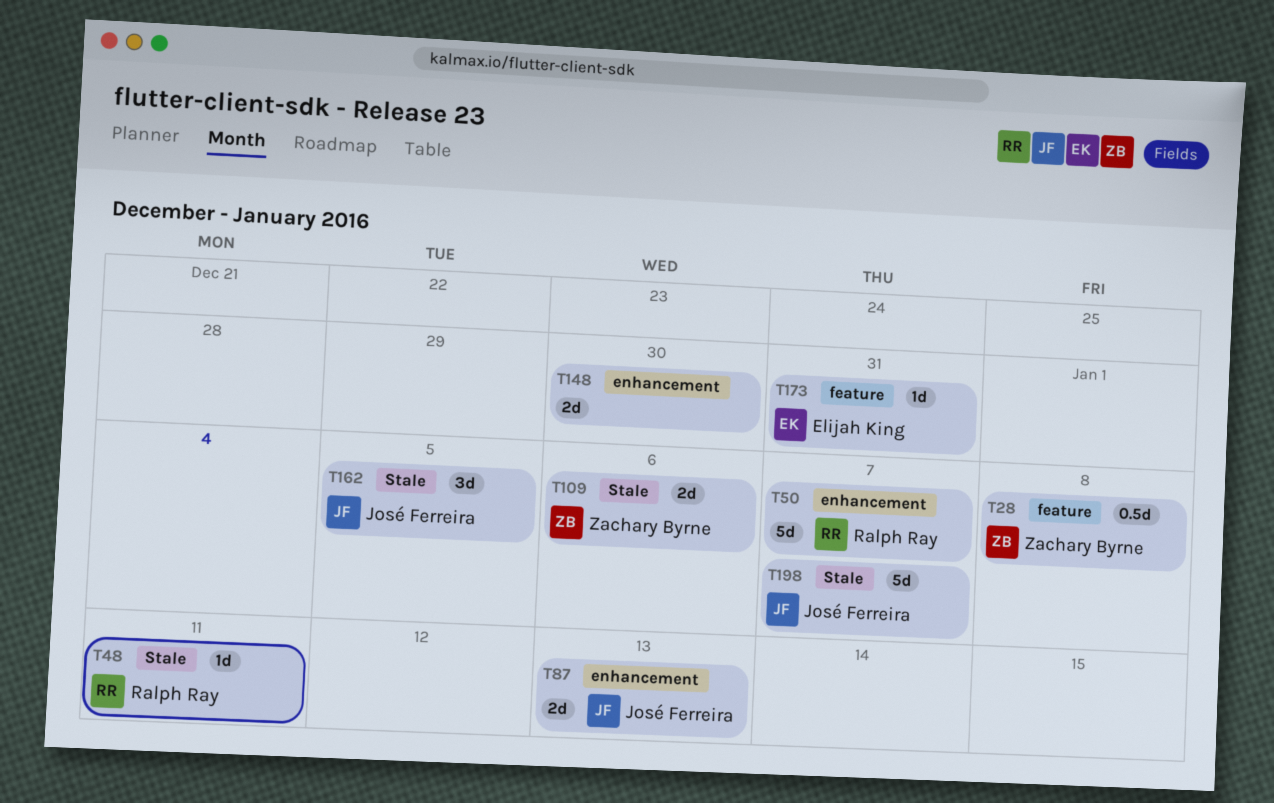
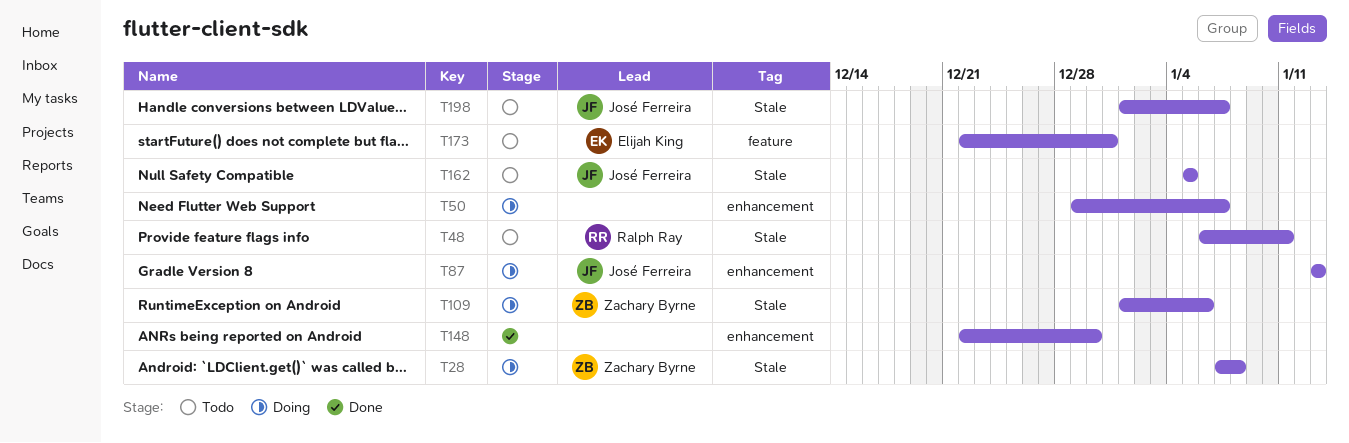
T28, label: feature -> Stale
T50, owner: Ralph Ray -> none

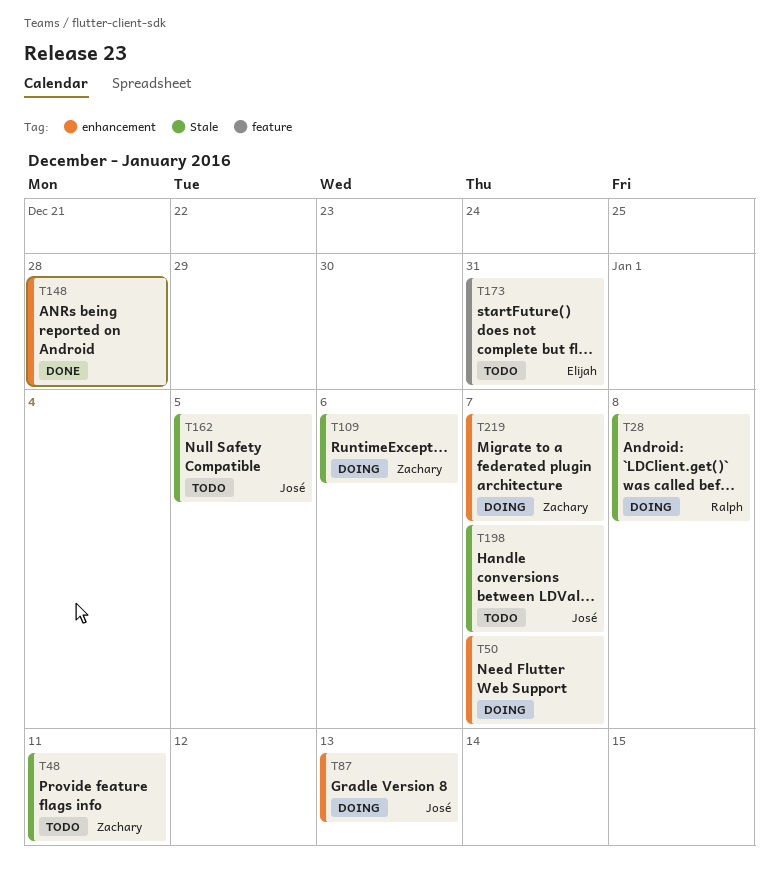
T28, owner: Zachary Byrne -> Ralph Ray
T48, owner: Ralph Ray -> Zachary Byrne
T148, due: Dec 30 -> Dec 28
T219: none -> present

